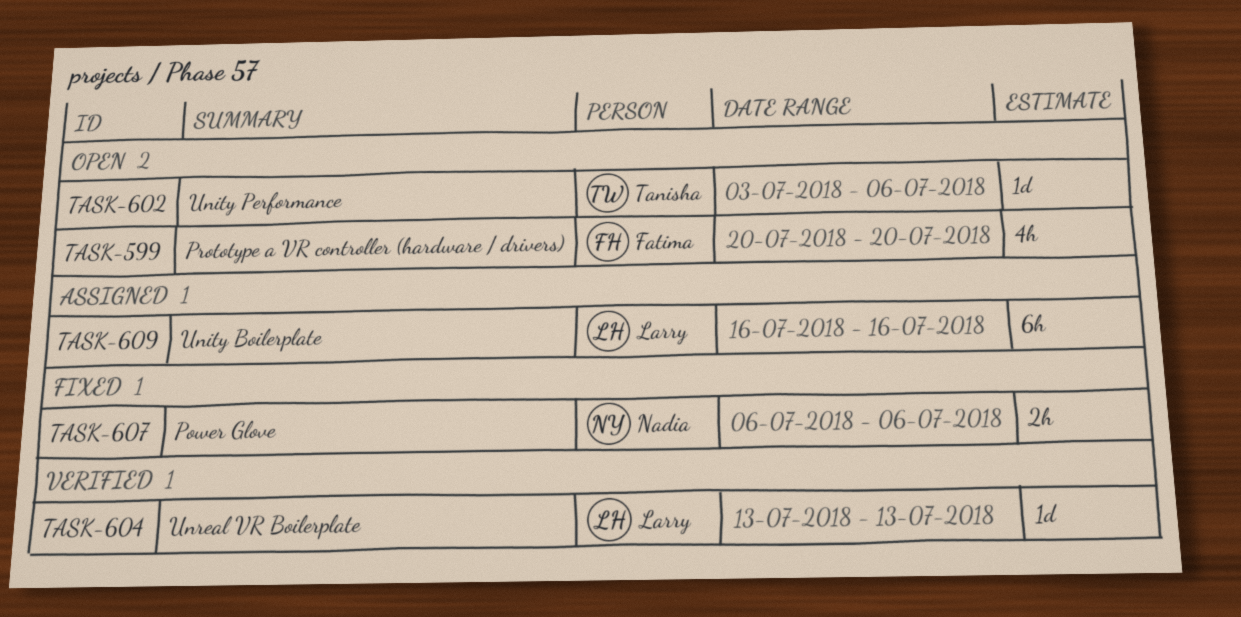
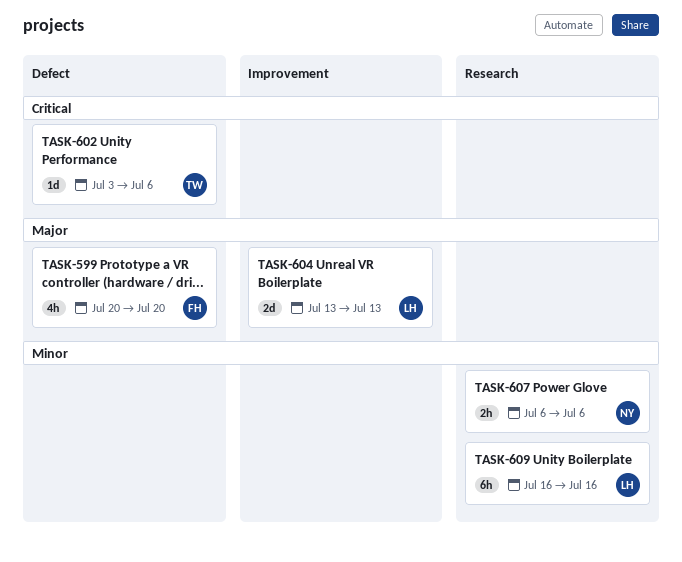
TASK-604, estimate: 1d -> 2d

